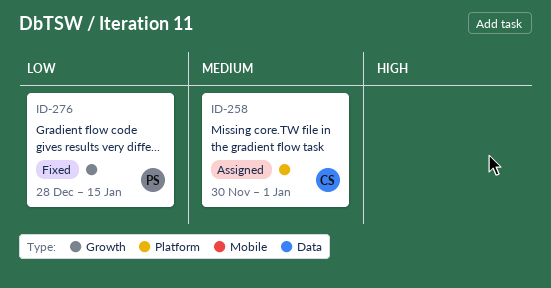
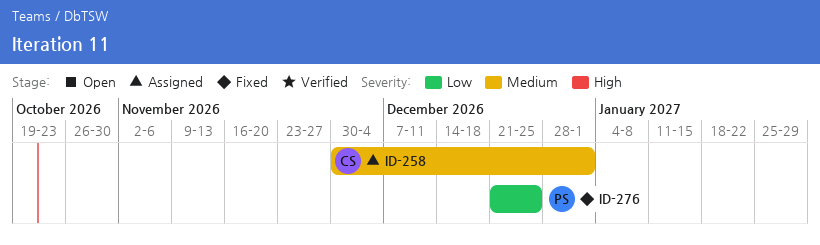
ID-276, start: Dec 28 -> Dec 21
ID-276, due: Jan 15 -> Dec 25

